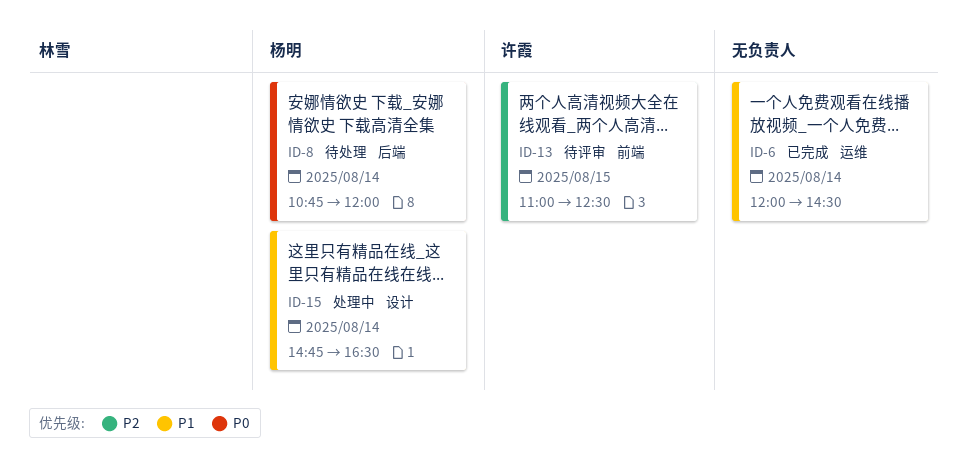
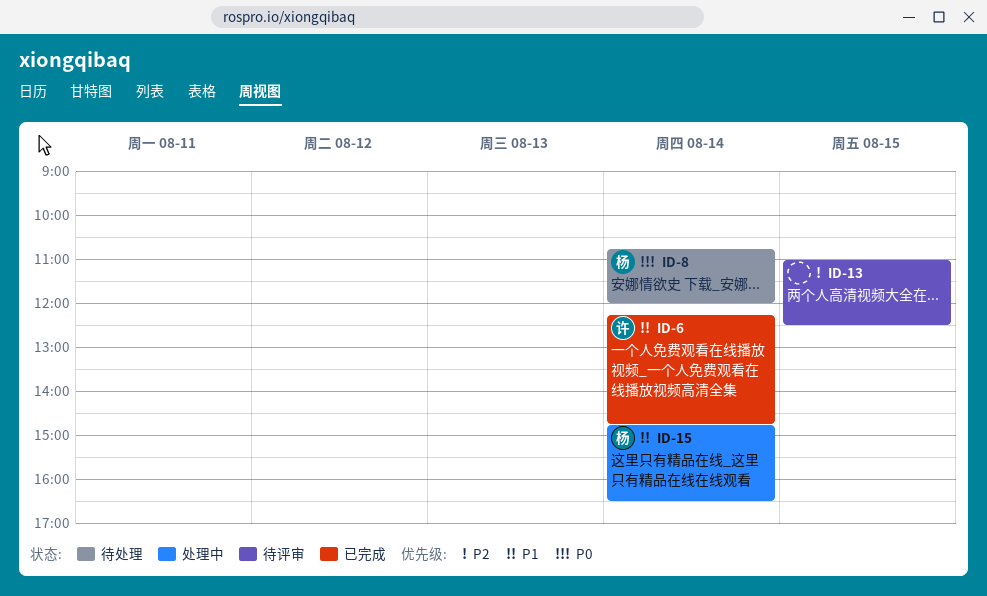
ID-6, owner: none -> 许霞
ID-6, begins: 12:00 -> 12:15
ID-6, ends: 14:30 -> 14:45
ID-13, owner: 许霞 -> none

